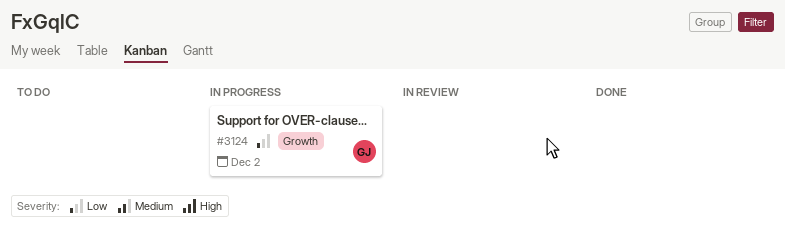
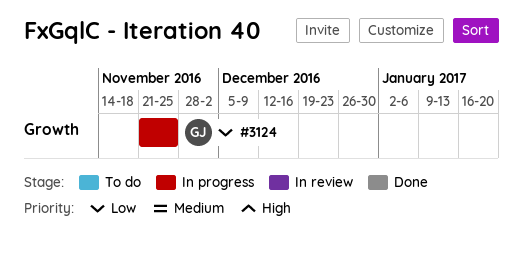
#3124, due: Dec 2 -> Nov 25

